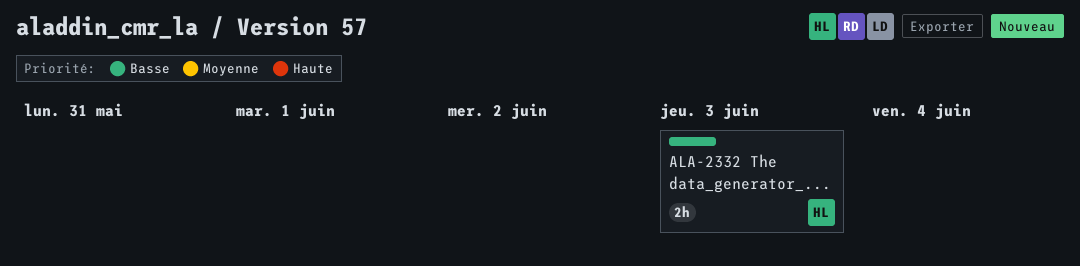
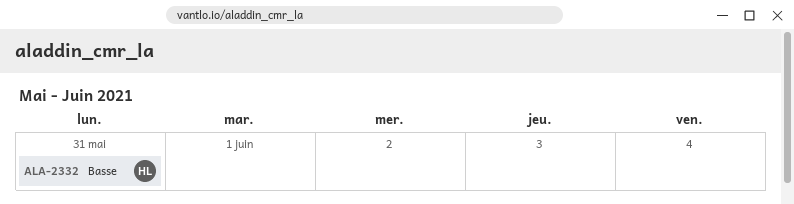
ALA-2332, due: Jun 3 -> May 31

